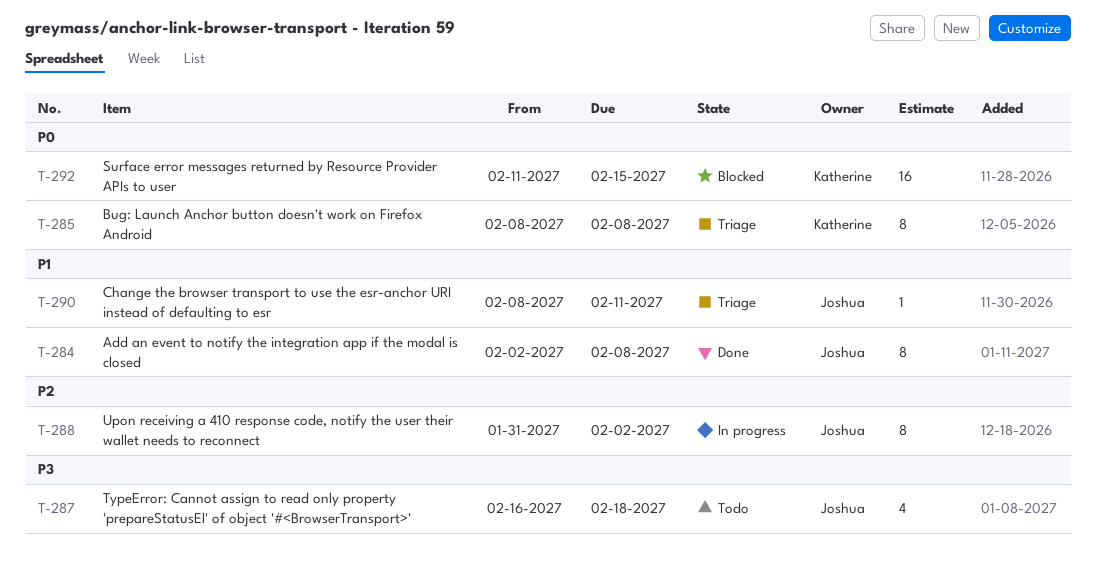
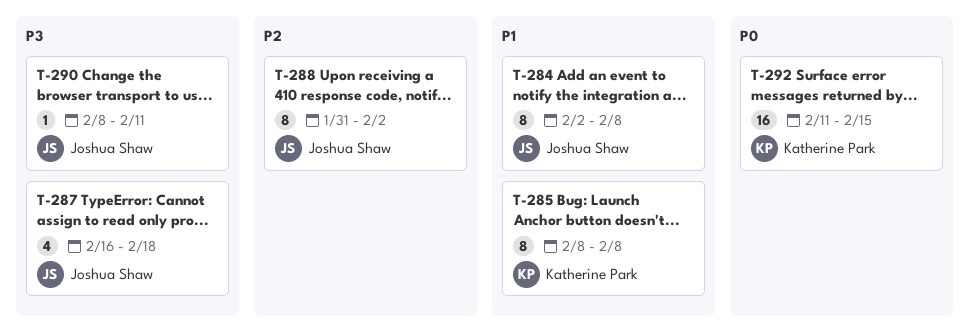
T-285, priority: P0 -> P1
T-290, priority: P1 -> P3

